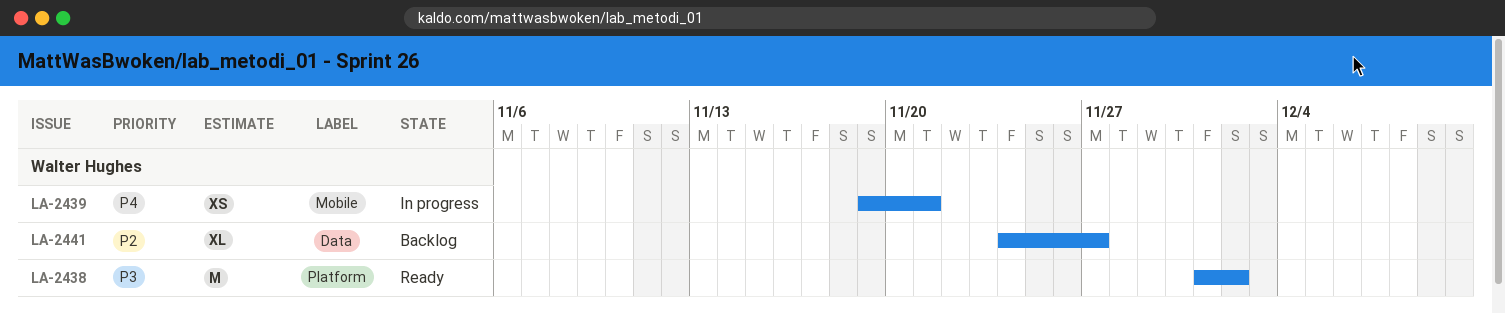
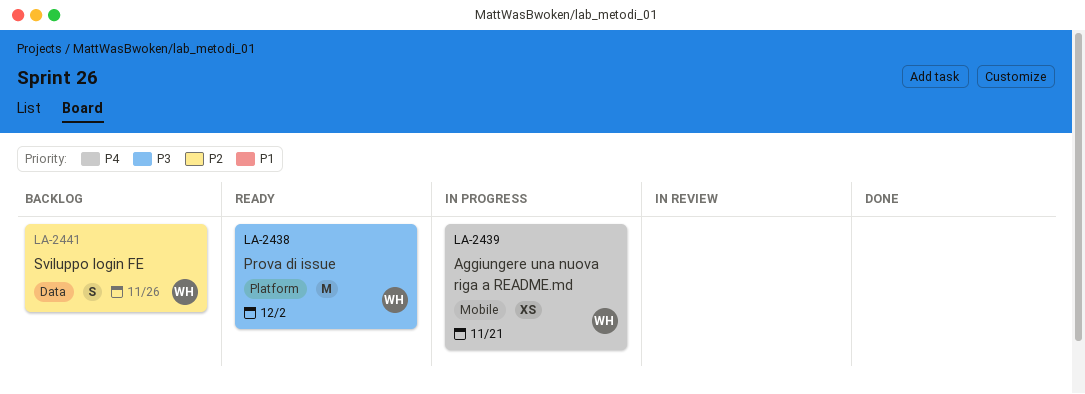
LA-2441, estimate: XL -> S
LA-2441, due: Nov 27 -> Nov 26

